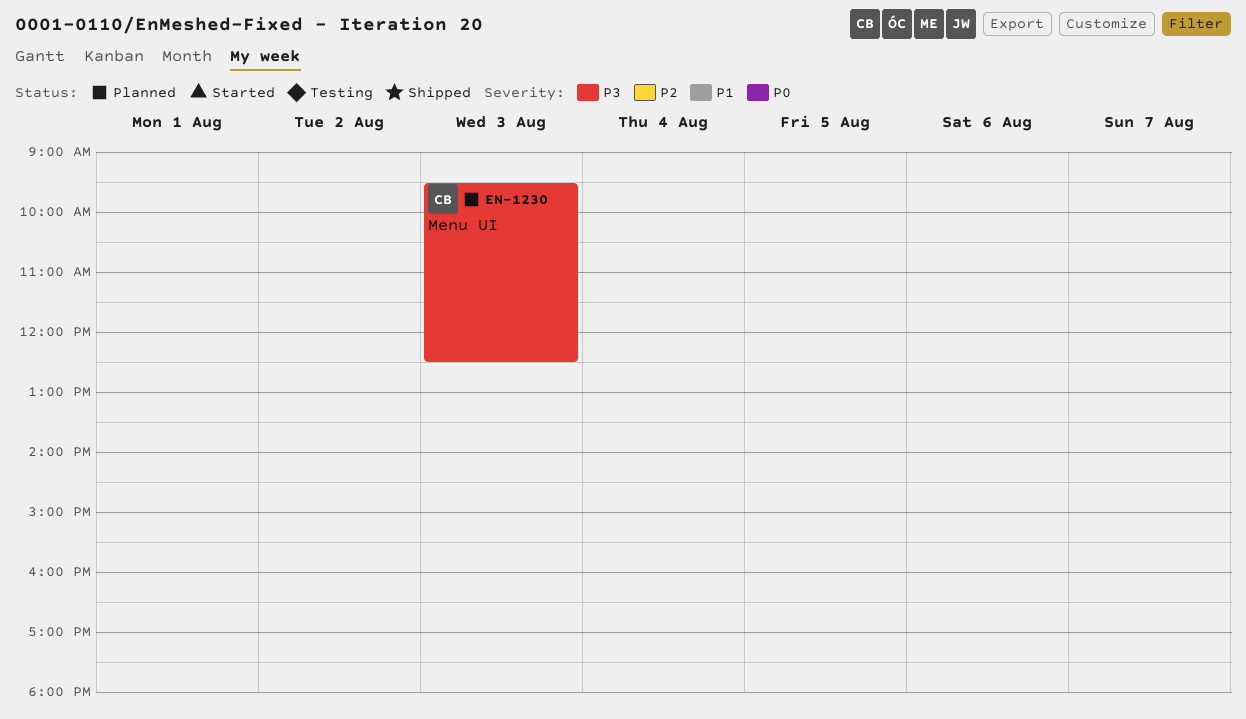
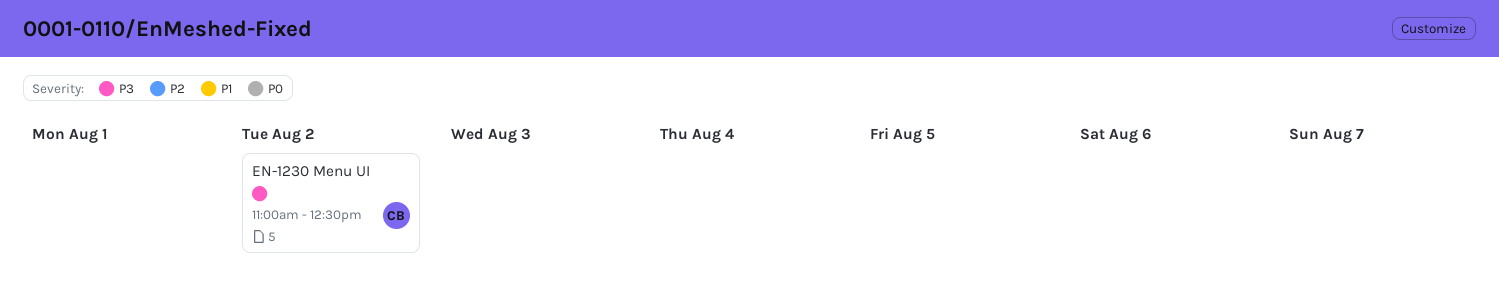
EN-1230, day: Aug 3 -> Aug 2
EN-1230, begins: 09:30 -> 11:00

